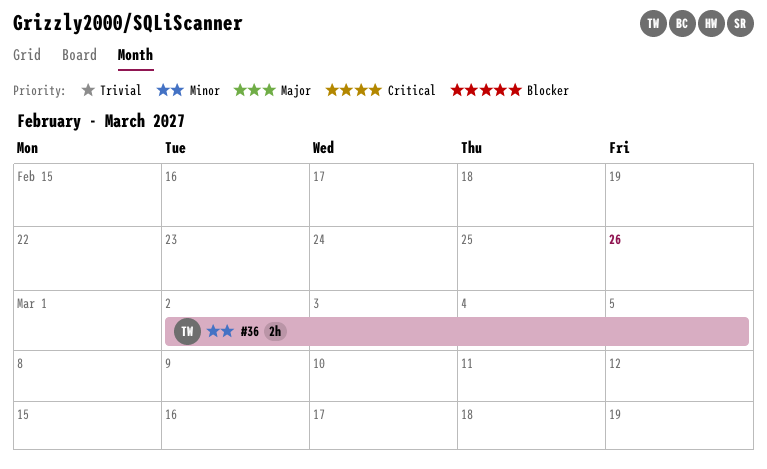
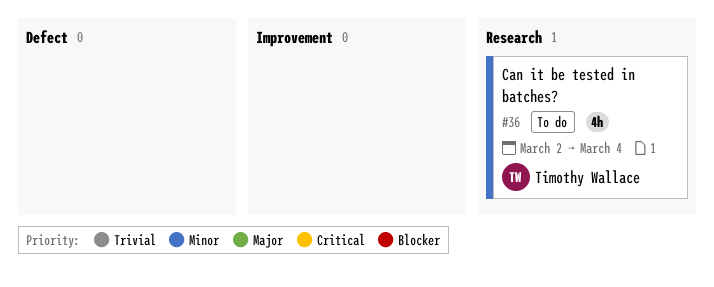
#36, estimate: 2h -> 4h
#36, due: Mar 5 -> Mar 4

